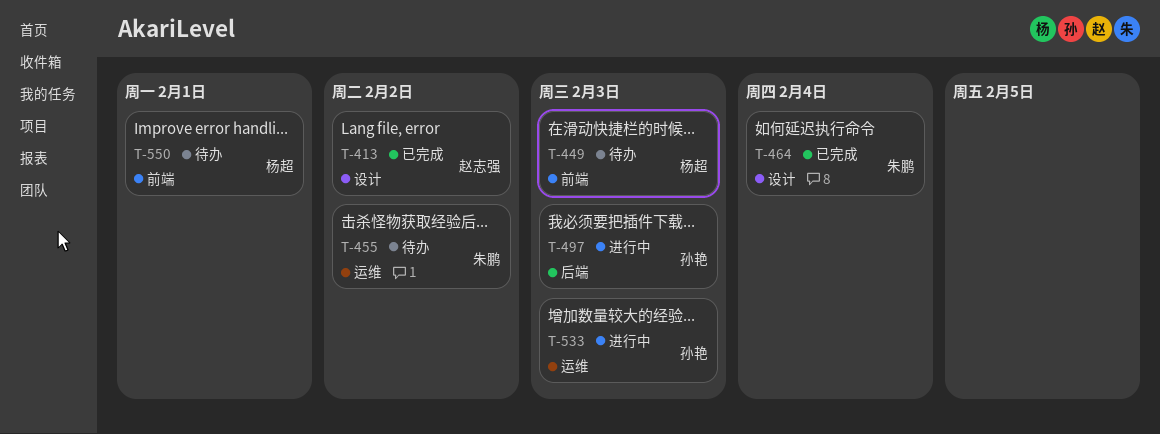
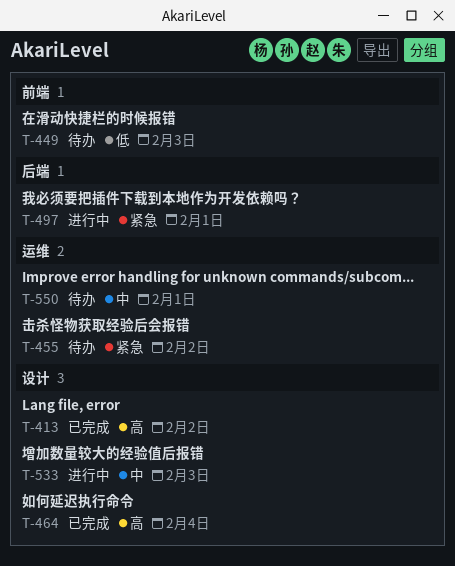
T-497, due: Feb 3 -> Feb 1
T-533, label: 运维 -> 设计
T-550, label: 前端 -> 运维

